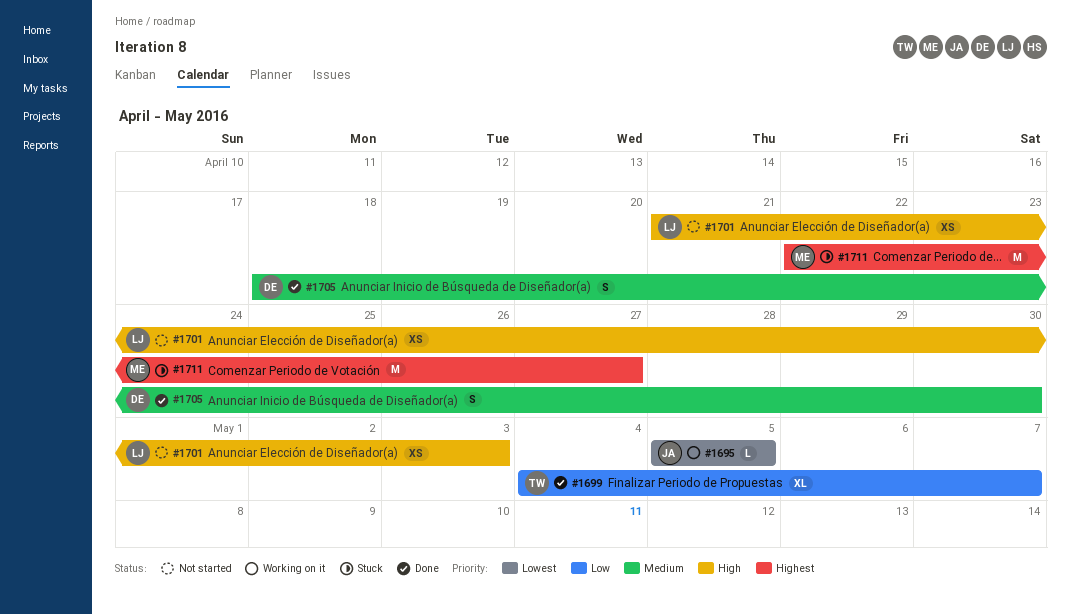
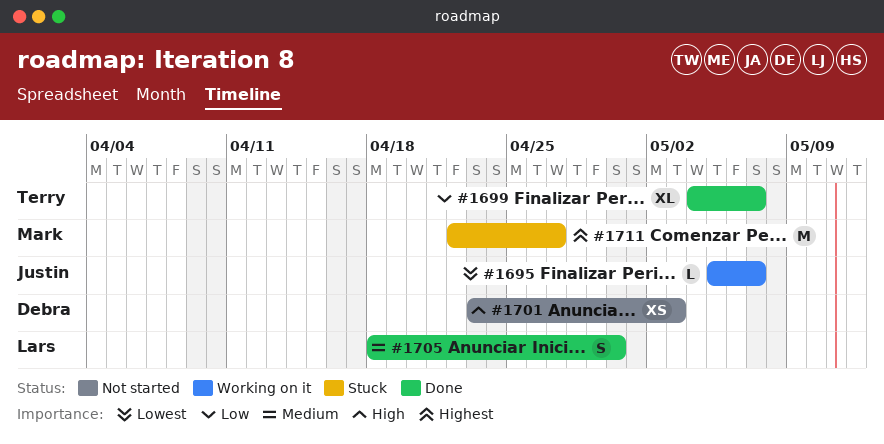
#1695, due: May 5 -> May 7
#1701, owner: Lars -> Debra
#1701, start: Apr 21 -> Apr 23
#1705, owner: Debra -> Lars

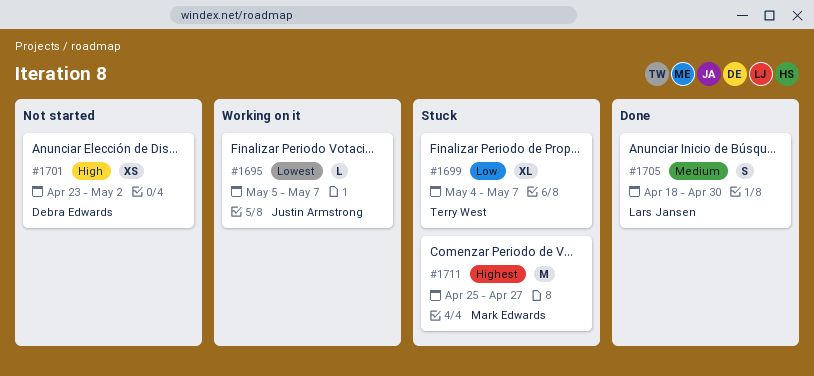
#1699, status: Done -> Stuck
#1701, due: May 3 -> May 2
#1711, start: Apr 22 -> Apr 25

